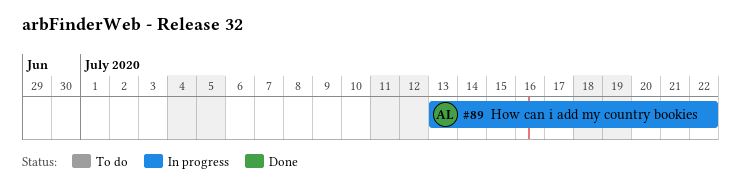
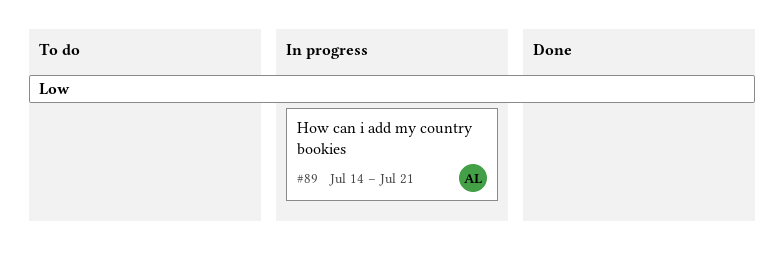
#89, start: Jul 13 -> Jul 14
#89, due: Jul 22 -> Jul 21

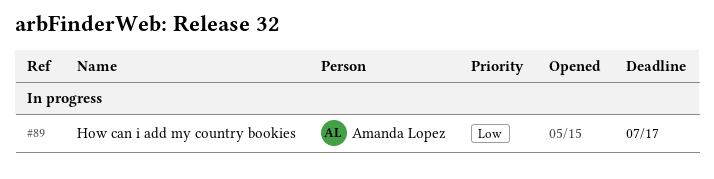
#89, due: Jul 21 -> Jul 17

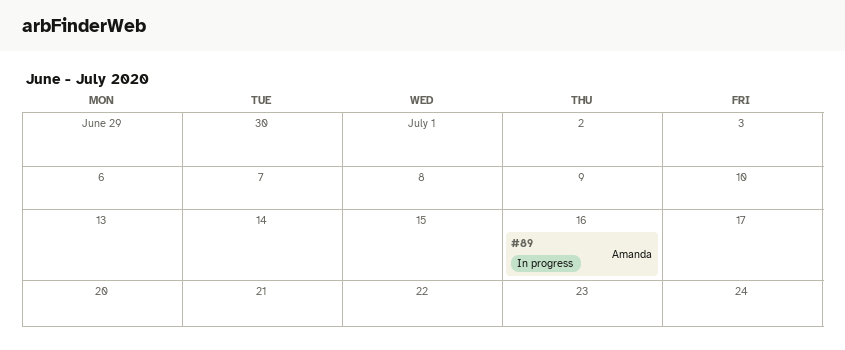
#89, due: Jul 17 -> Jul 16

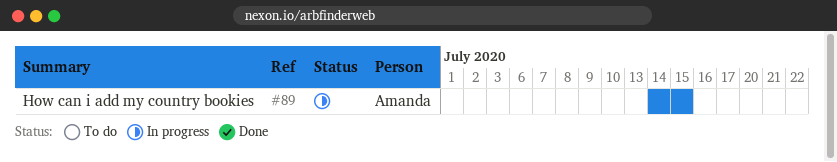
#89, due: Jul 16 -> Jul 15

